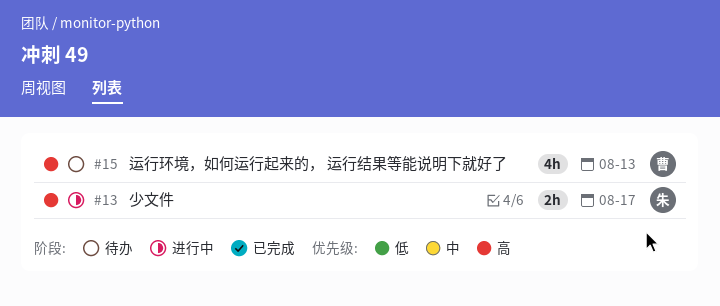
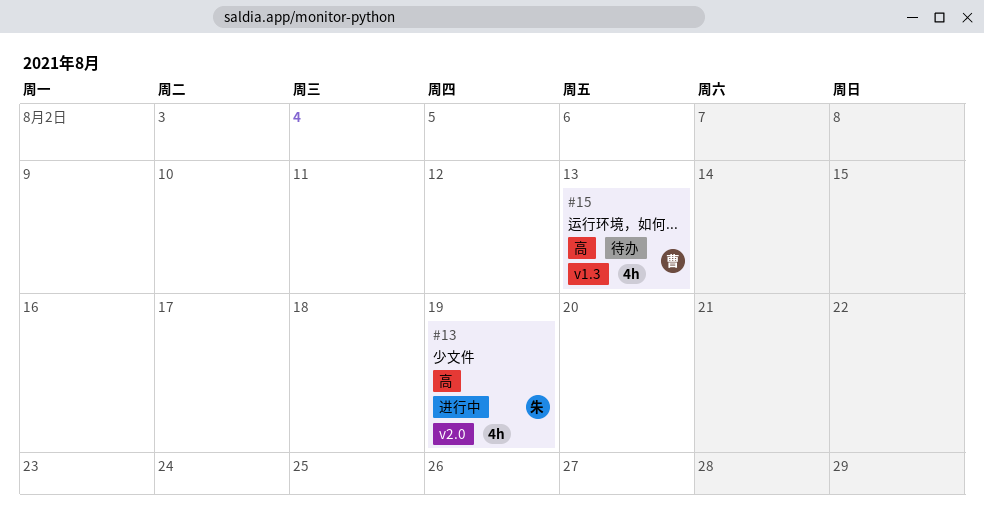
#13, estimate: 2h -> 4h
#13, due: Aug 17 -> Aug 19

